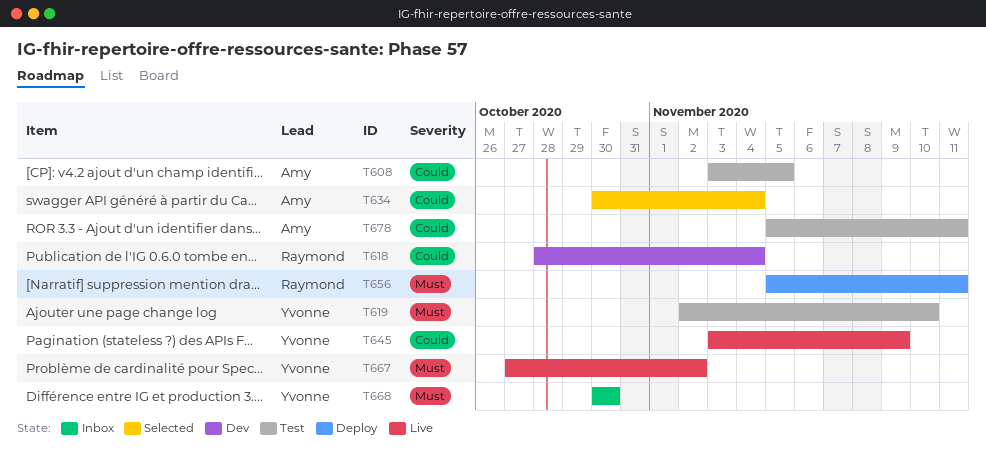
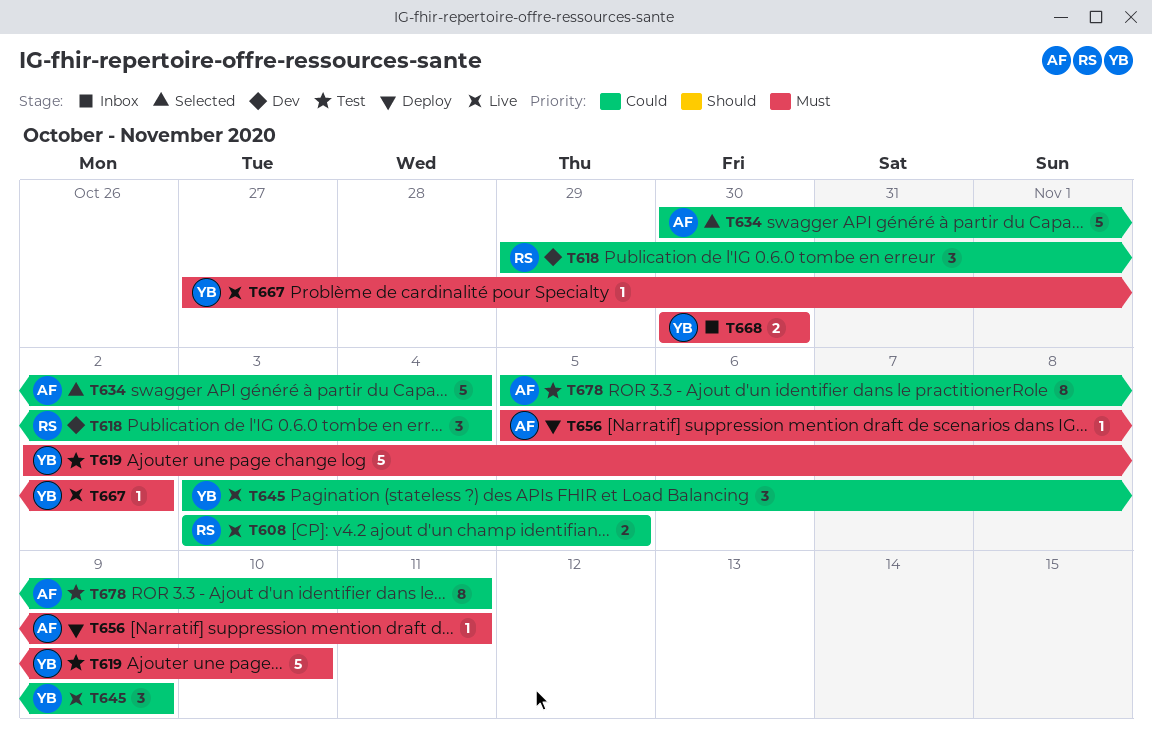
T608, status: Test -> Live
T608, owner: Amy -> Raymond
T618, start: Oct 28 -> Oct 29
T656, owner: Raymond -> Amy

